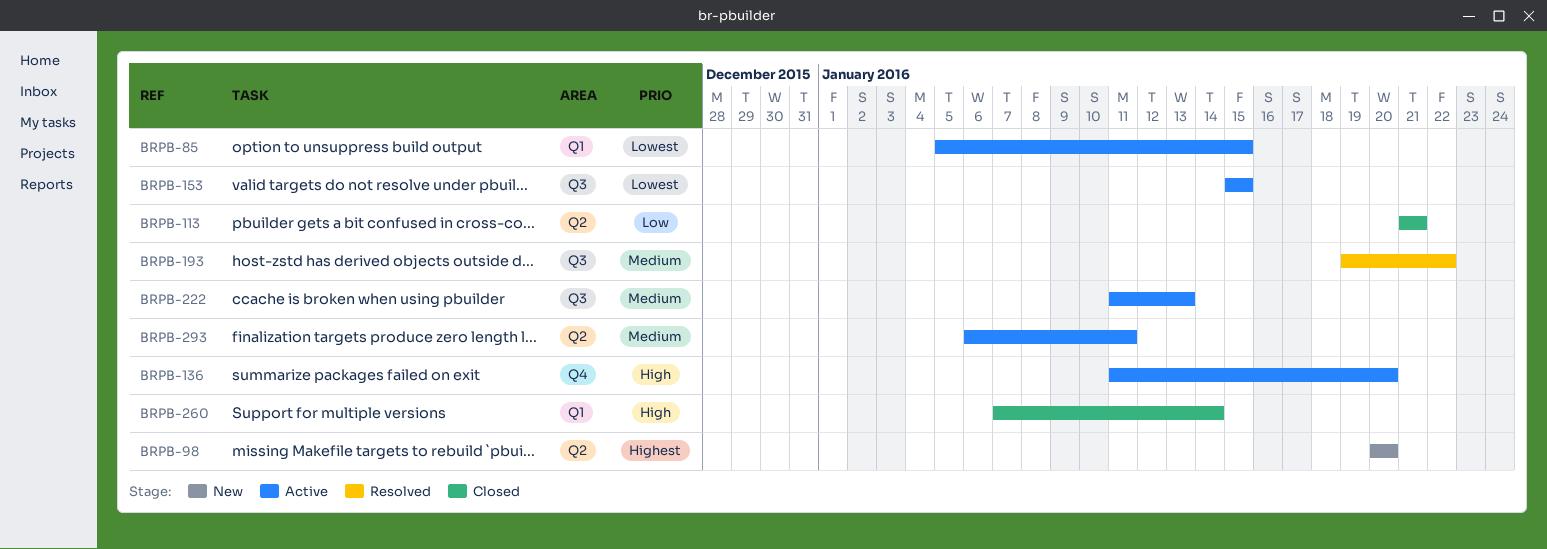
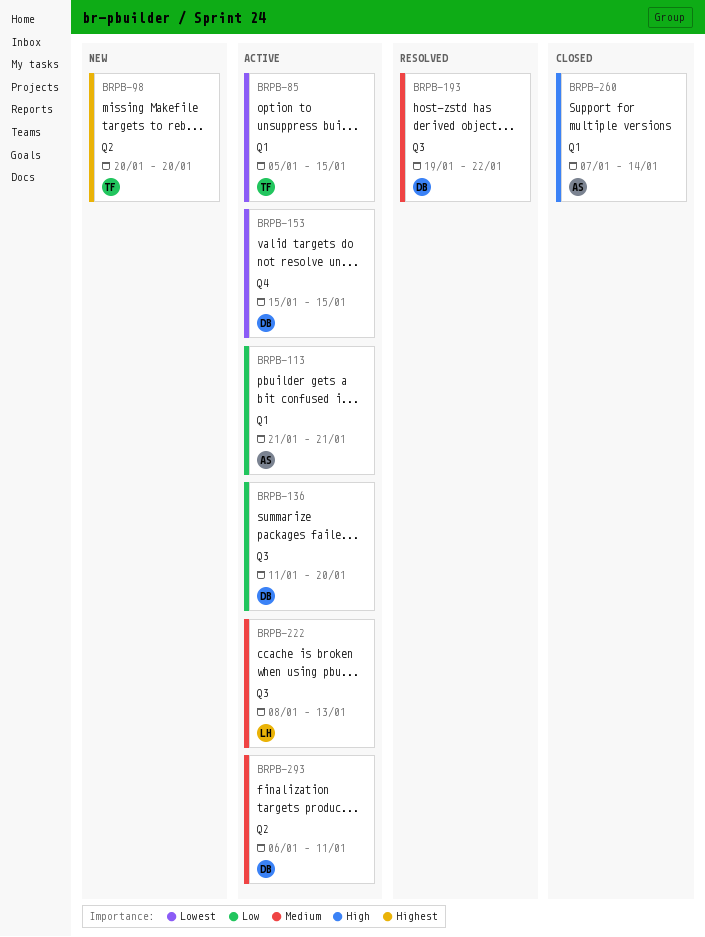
BRPB-113, status: Closed -> Active
BRPB-113, label: Q2 -> Q1
BRPB-136, priority: High -> Low
BRPB-136, label: Q4 -> Q3
BRPB-153, label: Q3 -> Q4
BRPB-222, start: Jan 11 -> Jan 8

